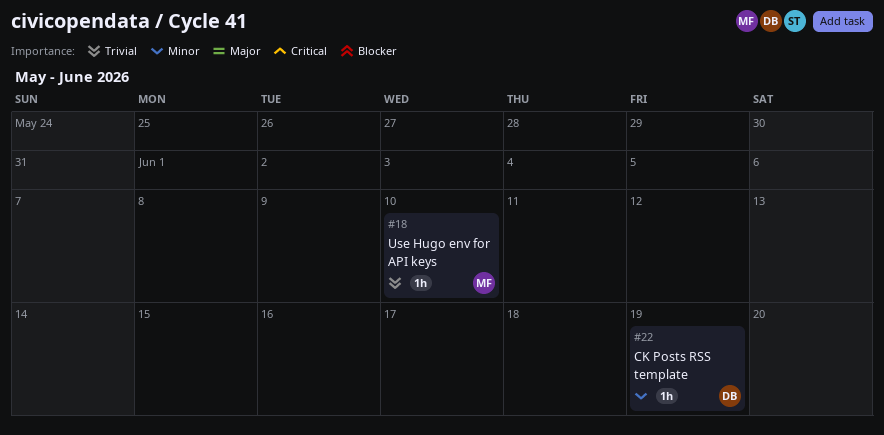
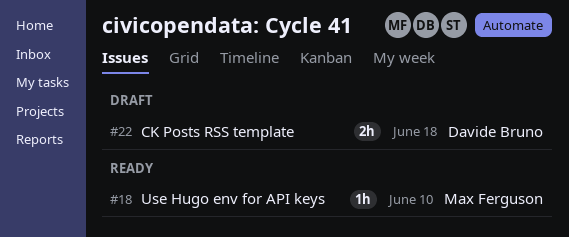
#22, estimate: 1h -> 2h
#22, due: Jun 19 -> Jun 18

